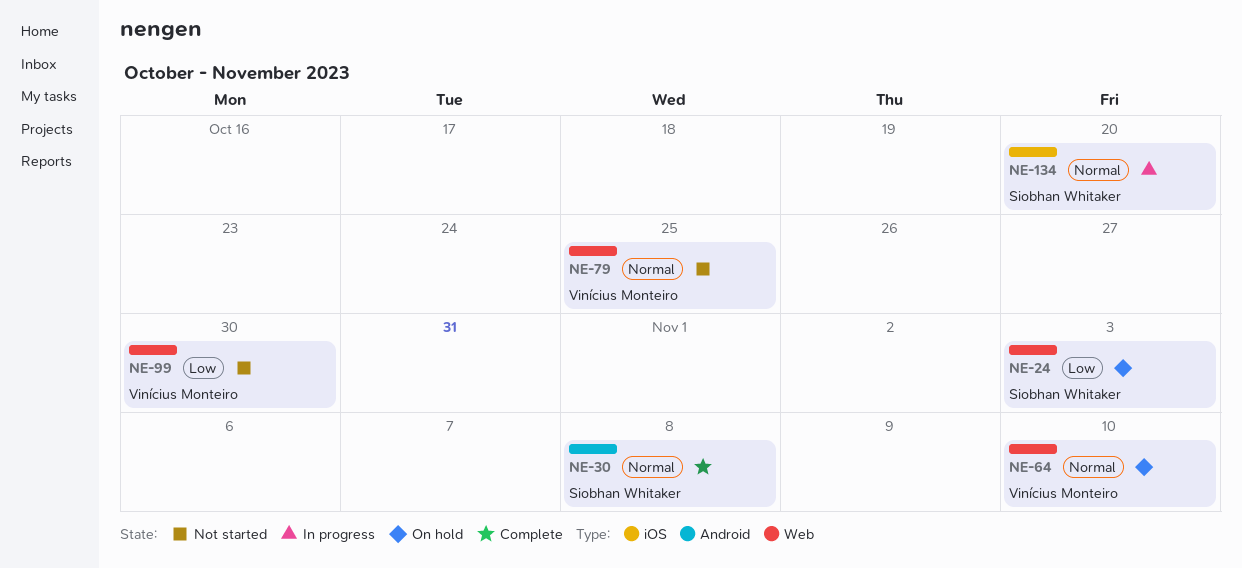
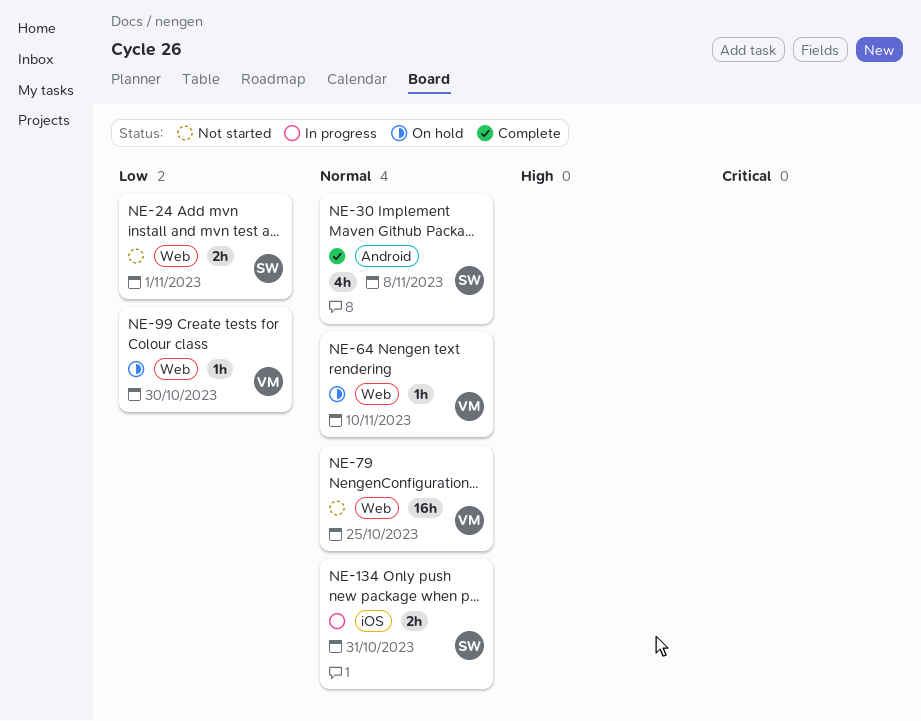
NE-24, status: On hold -> Not started
NE-24, due: Nov 3 -> Nov 1
NE-99, status: Not started -> On hold
NE-134, due: Oct 20 -> Oct 31

